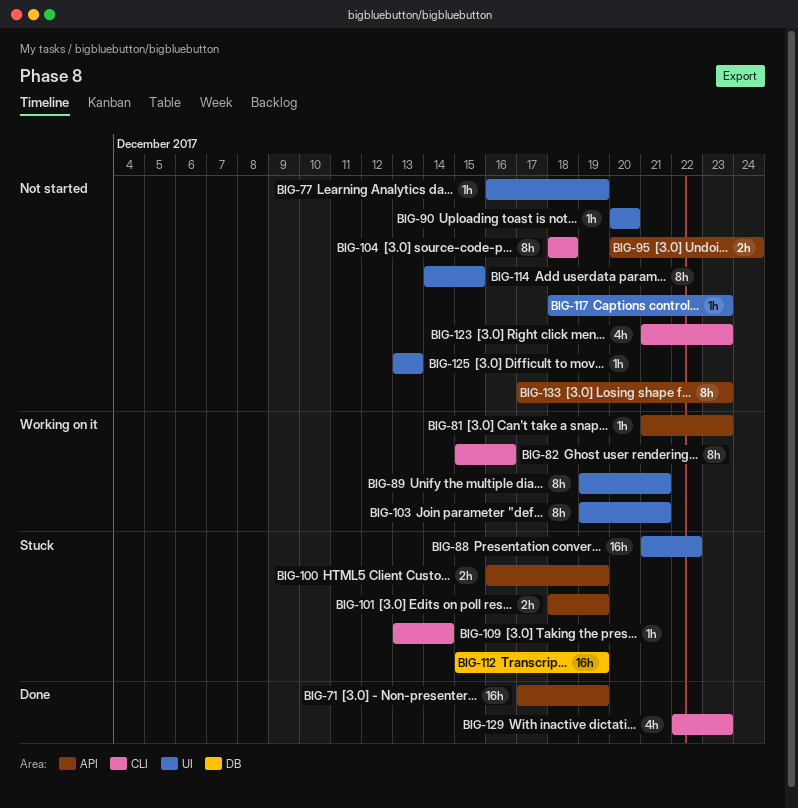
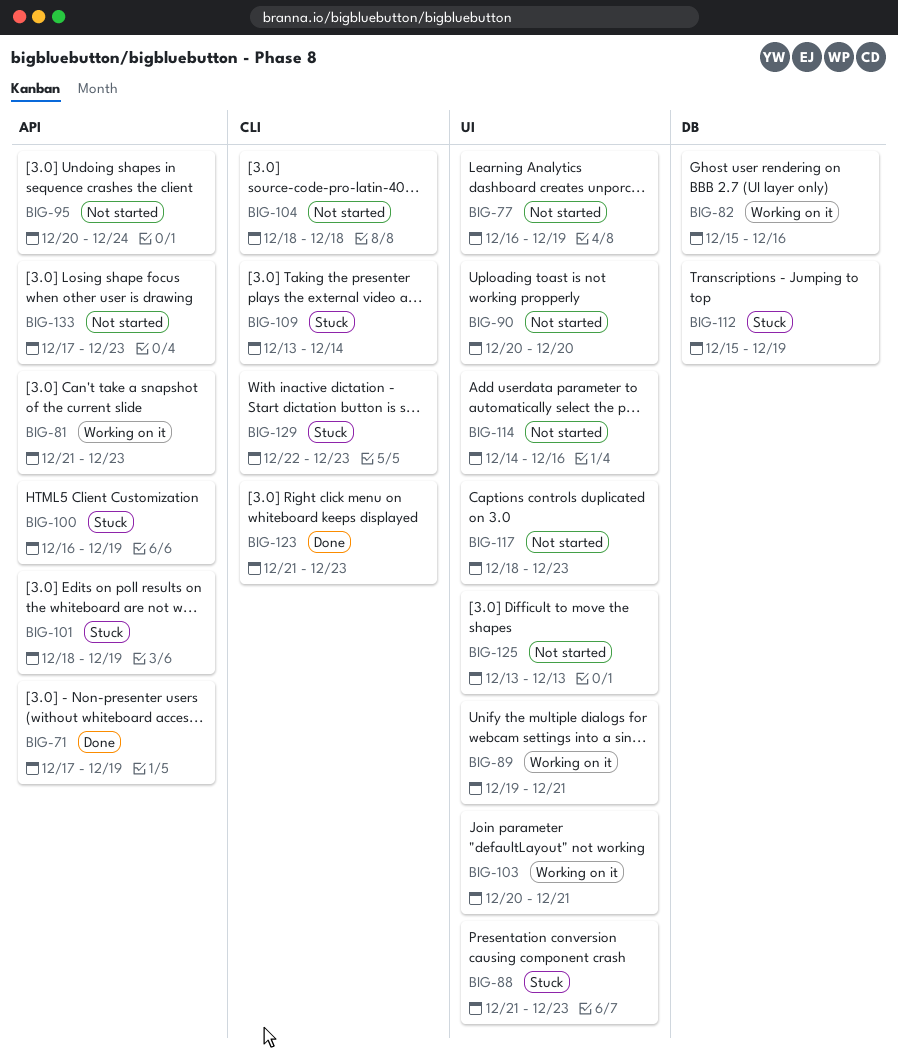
BIG-82, label: CLI -> DB
BIG-88, due: Dec 22 -> Dec 23
BIG-103, start: Dec 19 -> Dec 20
BIG-114, due: Dec 15 -> Dec 16
BIG-123, status: Not started -> Done
BIG-129, status: Done -> Stuck

